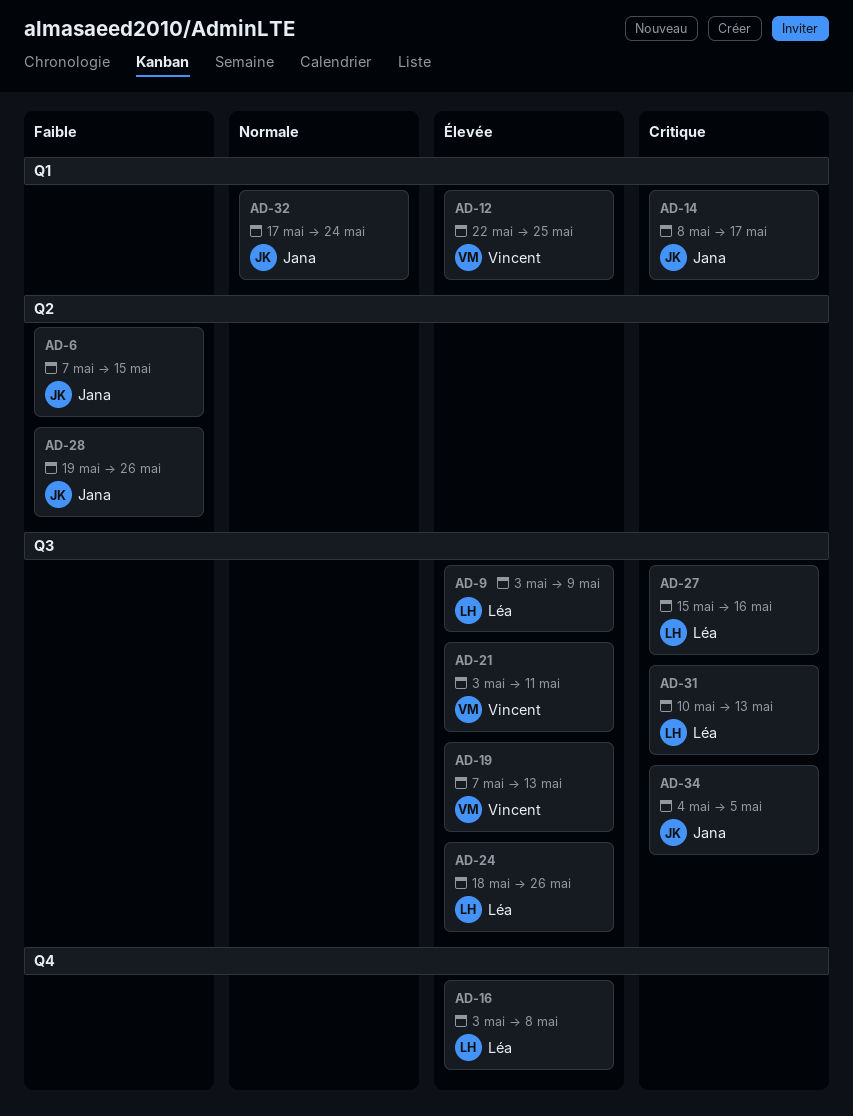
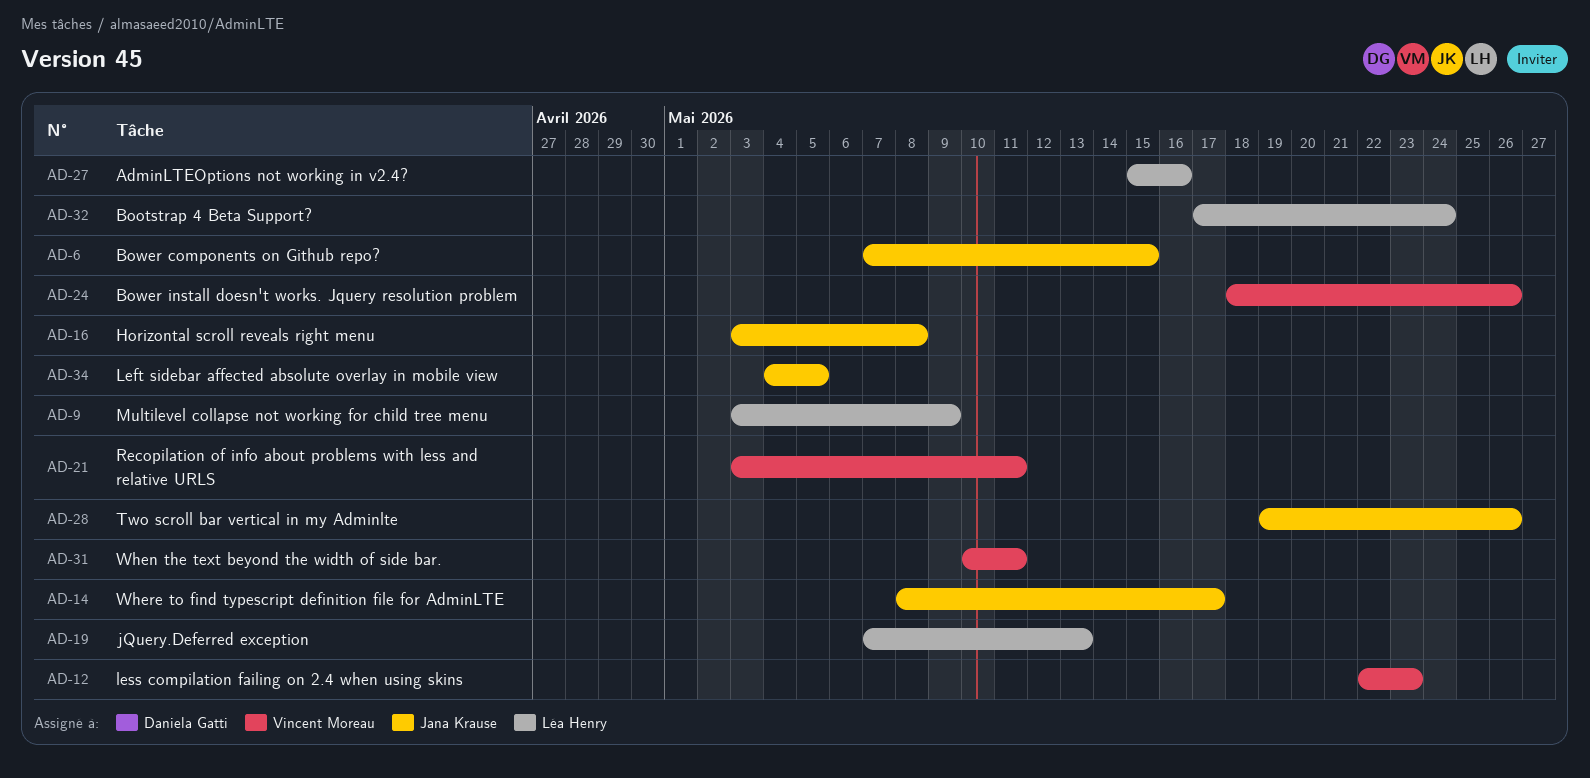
AD-12, due: May 25 -> May 23
AD-16, owner: Léa Henry -> Jana Krause
AD-19, owner: Vincent Moreau -> Léa Henry
AD-24, owner: Léa Henry -> Vincent Moreau
AD-31, owner: Léa Henry -> Vincent Moreau
AD-31, due: May 13 -> May 11
AD-32, owner: Jana Krause -> Léa Henry

